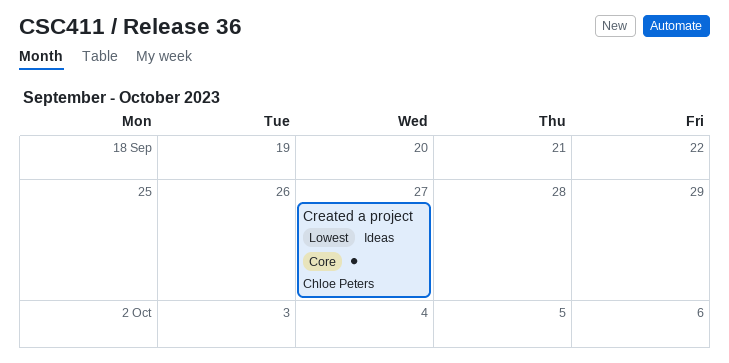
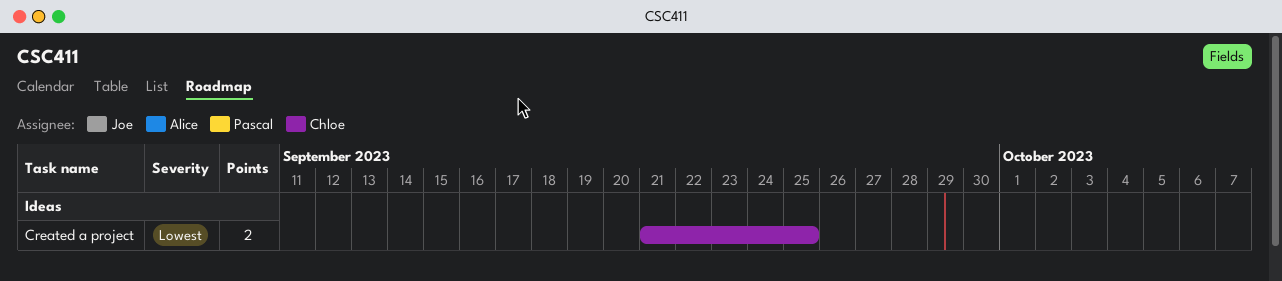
Created a project, estimate: 1 -> 2
Created a project, due: Sep 27 -> Sep 25

